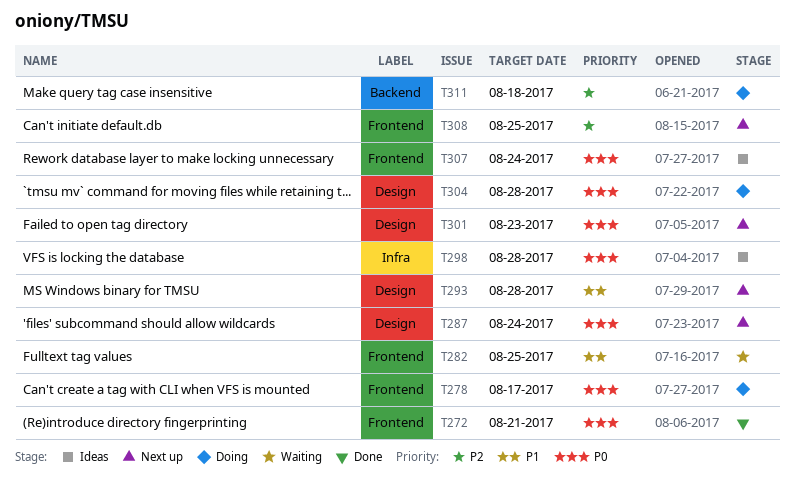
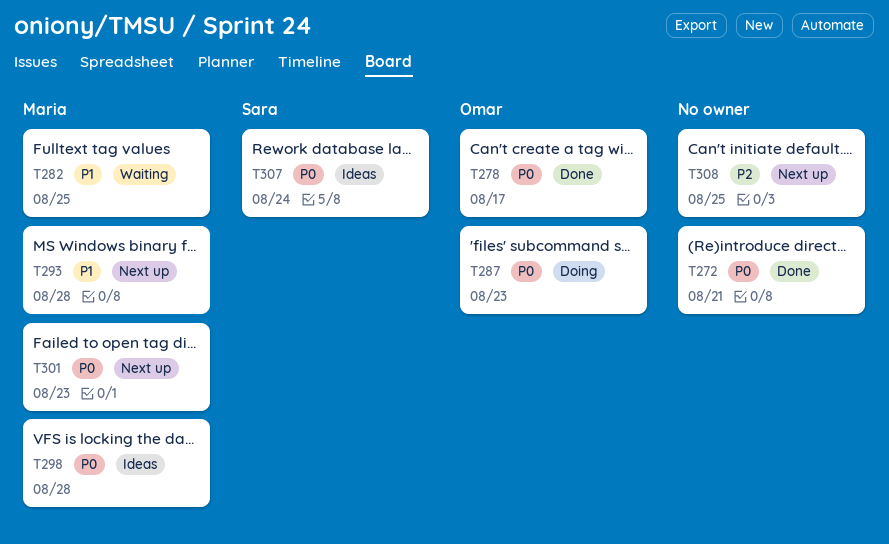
T278, status: Doing -> Done
T287, status: Next up -> Doing
T287, due: Aug 24 -> Aug 23
T304: present -> none
T311: present -> none

